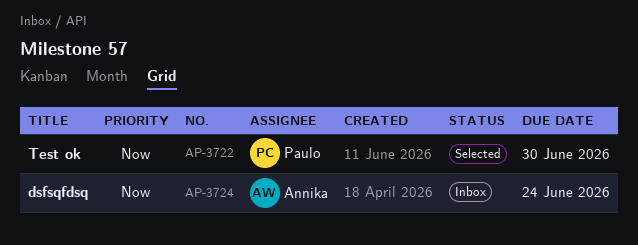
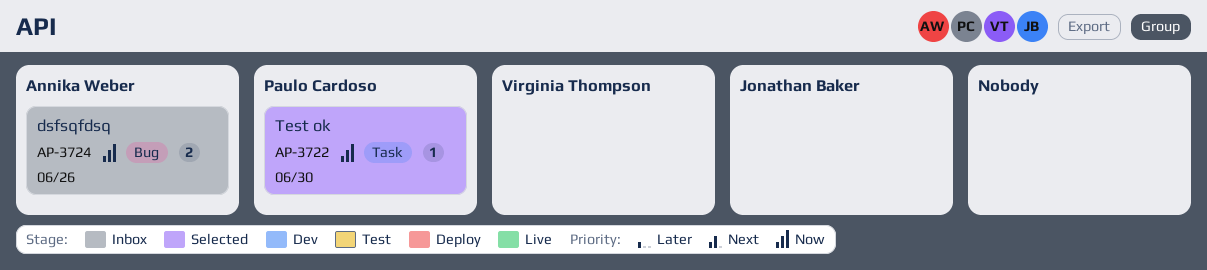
AP-3724, due: Jun 24 -> Jun 26

